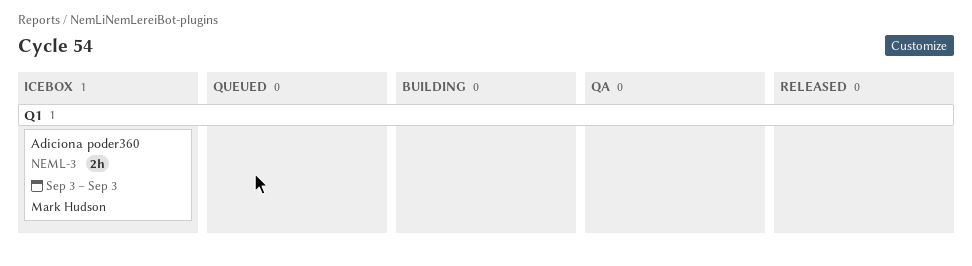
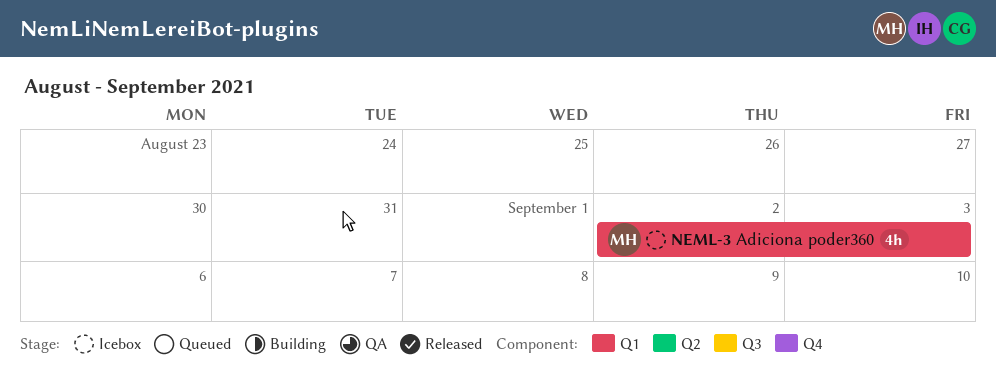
NEML-3, estimate: 2h -> 4h
NEML-3, start: Sep 3 -> Sep 2

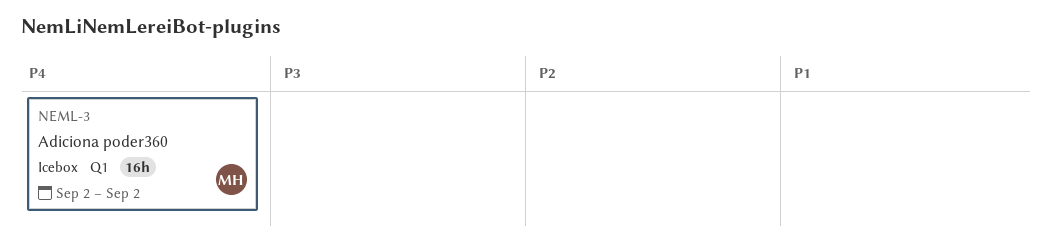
NEML-3, estimate: 4h -> 16h
NEML-3, due: Sep 3 -> Sep 2

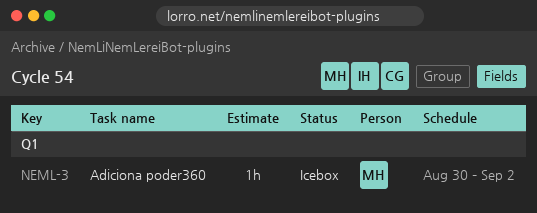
NEML-3, estimate: 16h -> 1h
NEML-3, start: Sep 2 -> Aug 30

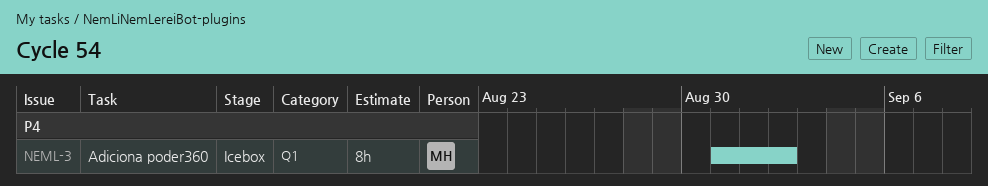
NEML-3, estimate: 1h -> 8h
NEML-3, start: Aug 30 -> Aug 31

